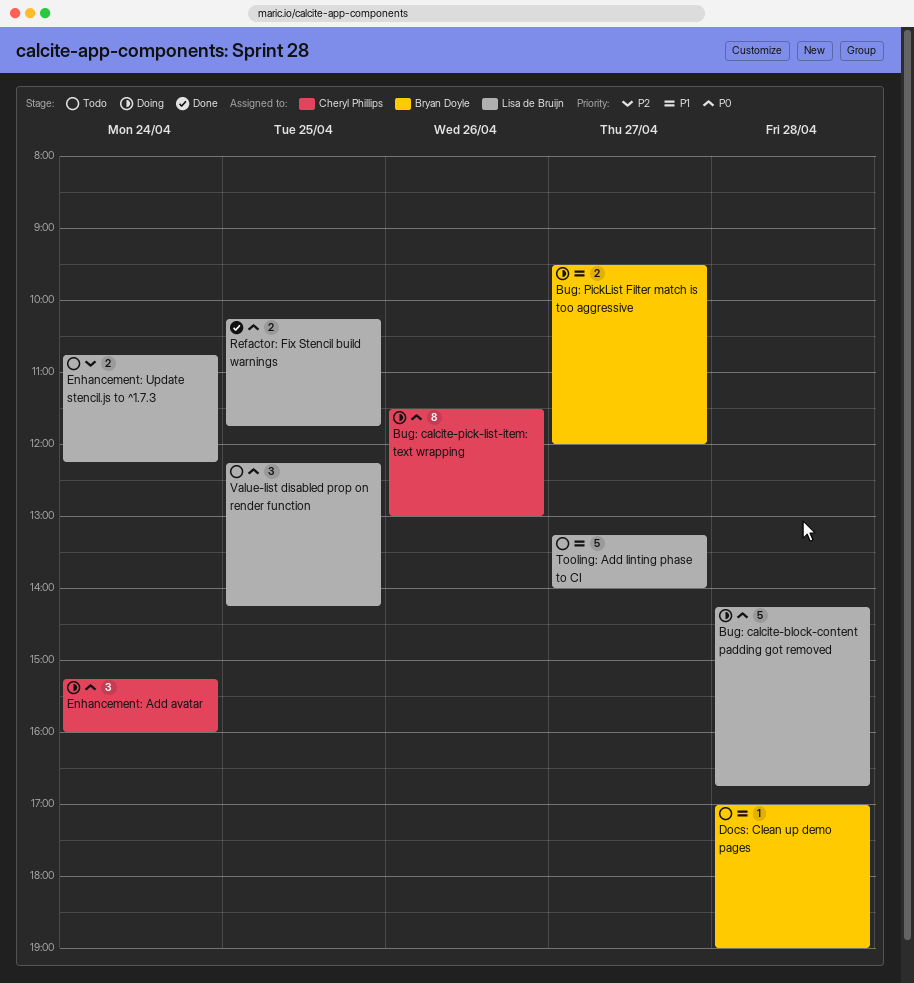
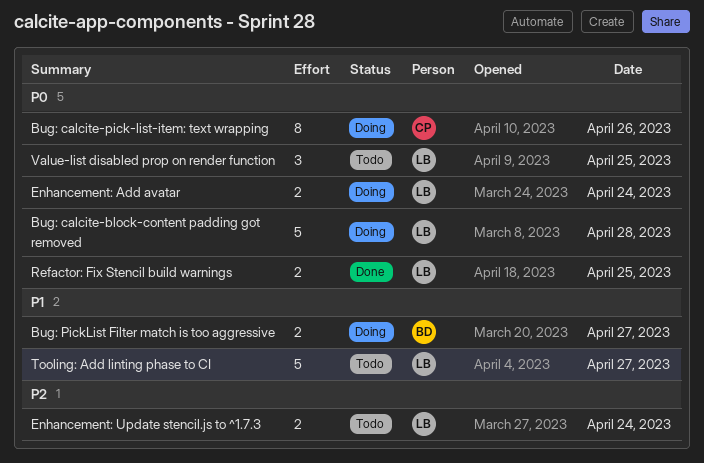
Docs: Clean up demo pages: present -> none
Enhancement: Add avatar, owner: Cheryl Phillips -> Lisa de Bruijn
Enhancement: Add avatar, estimate: 3 -> 2

